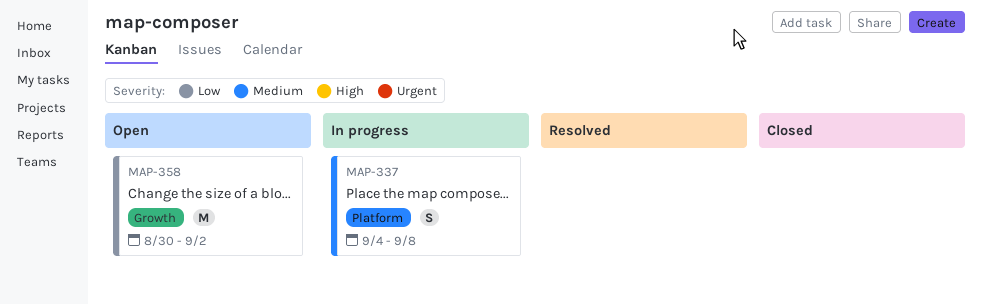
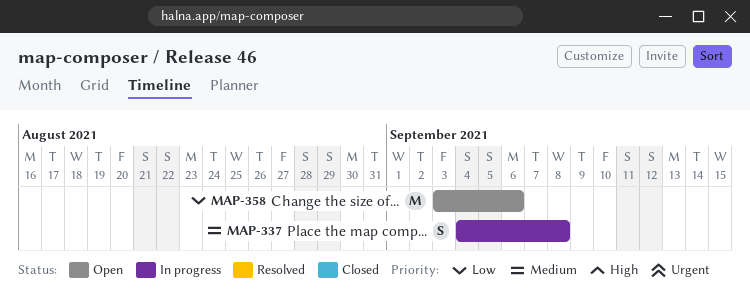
MAP-358, start: Aug 30 -> Sep 3
MAP-358, due: Sep 2 -> Sep 6

